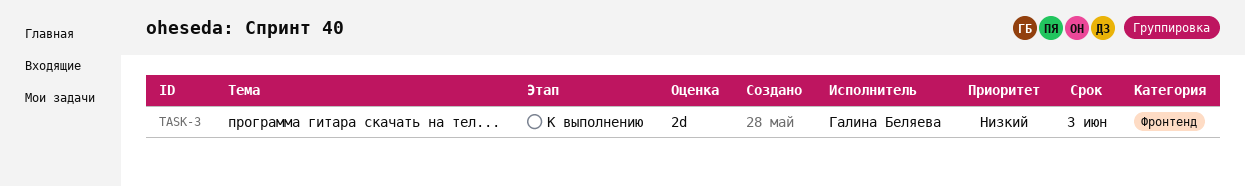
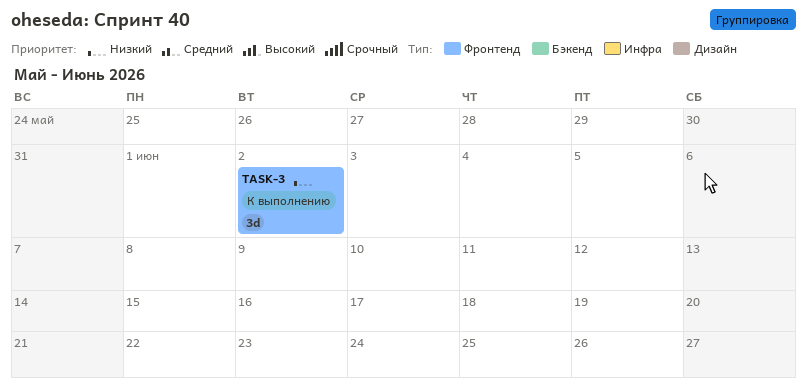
TASK-3, estimate: 2d -> 3d
TASK-3, due: Jun 3 -> Jun 2

